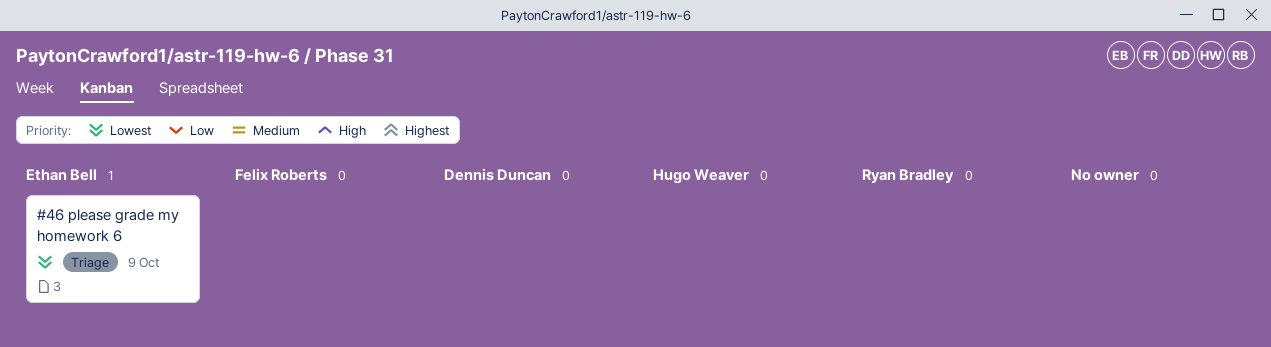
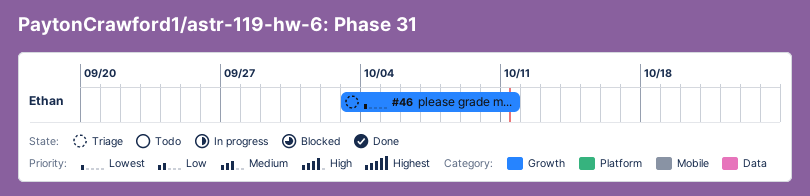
#46, due: Oct 9 -> Oct 11

